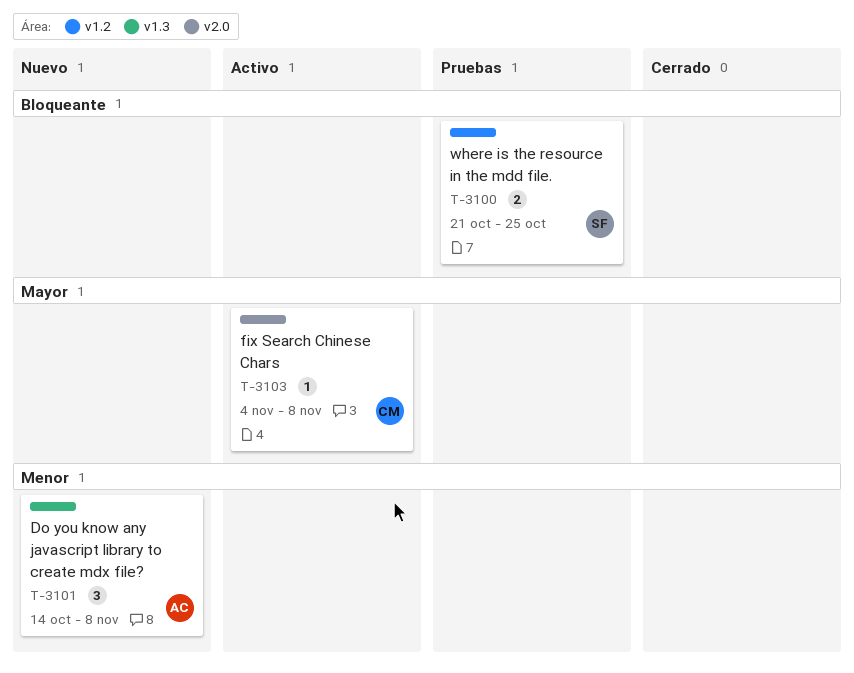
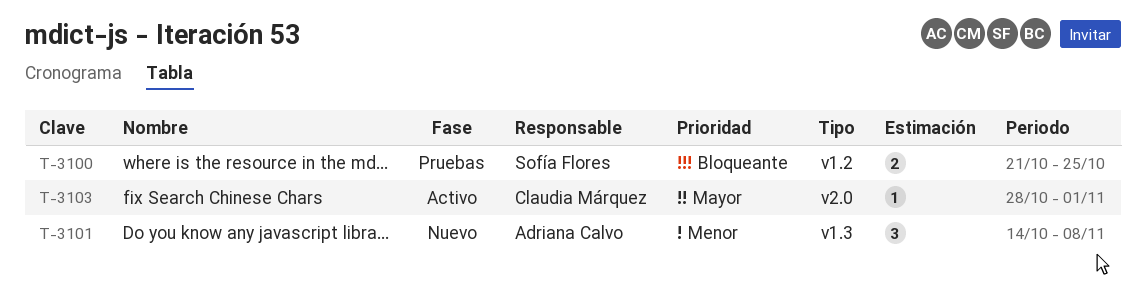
T-3103, start: Nov 4 -> Oct 28
T-3103, due: Nov 8 -> Nov 1

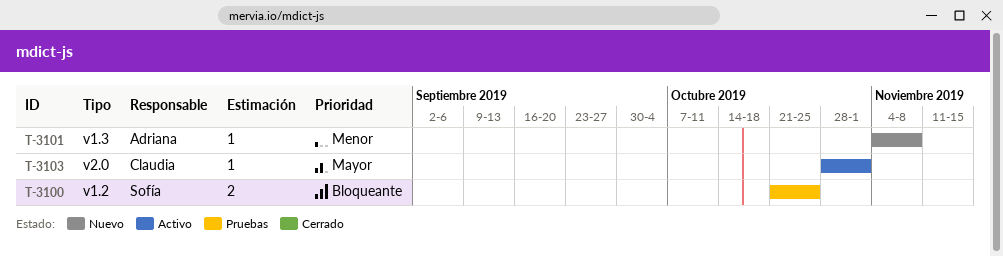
T-3101, estimate: 3 -> 1
T-3101, start: Oct 14 -> Nov 4

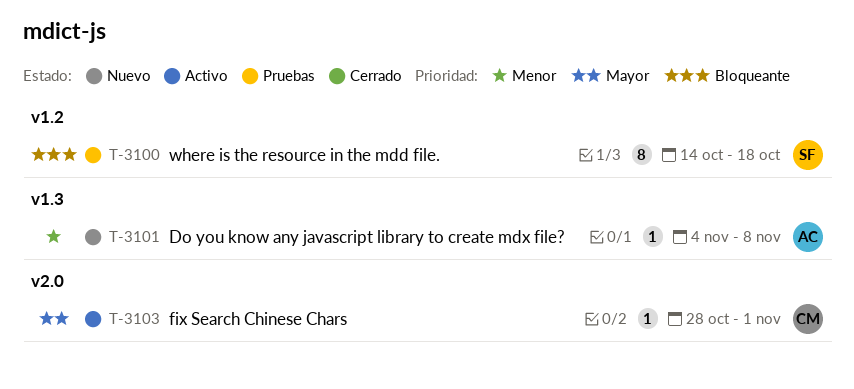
T-3100, estimate: 2 -> 8
T-3100, start: Oct 21 -> Oct 14
T-3100, due: Oct 25 -> Oct 18

